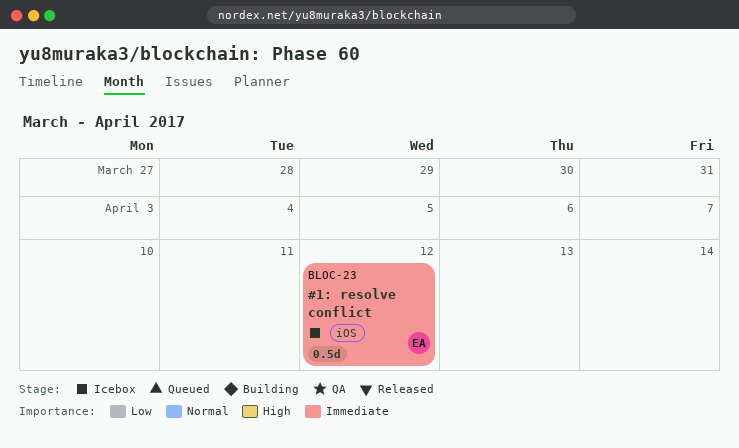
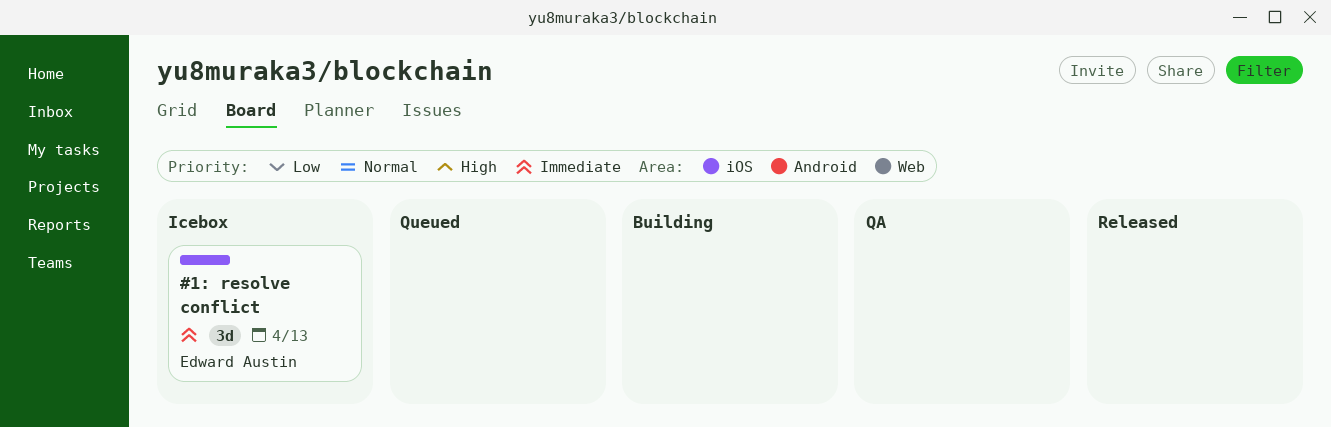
#1: resolve conflict, estimate: 0.5d -> 3d
#1: resolve conflict, due: Apr 12 -> Apr 13

